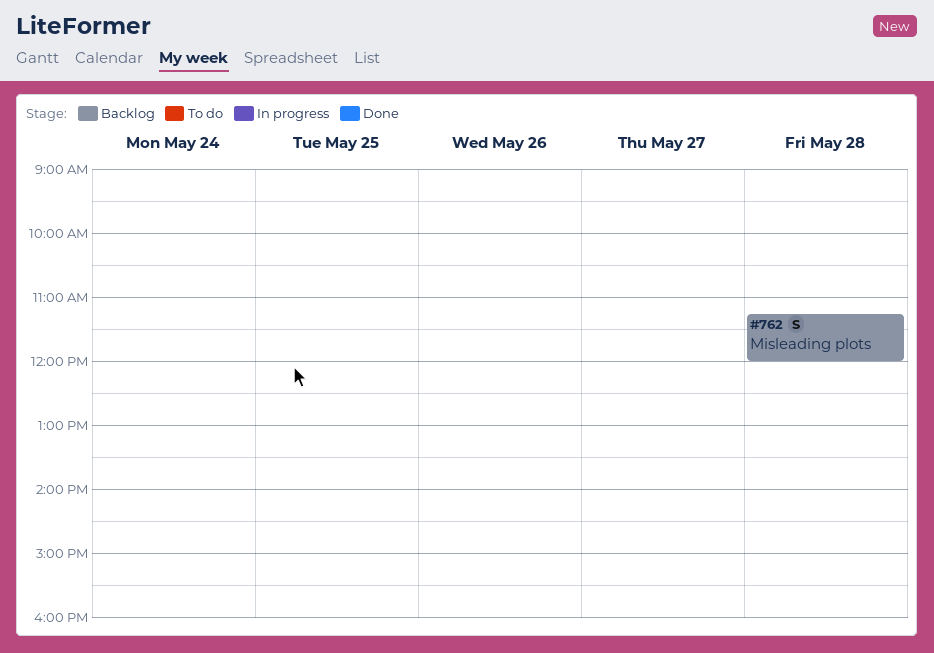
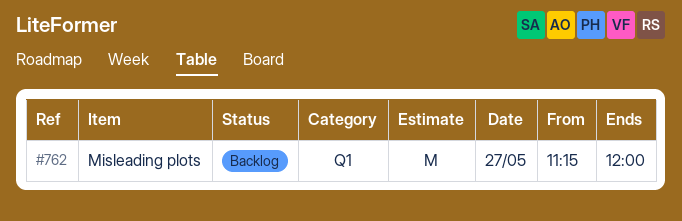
#762, estimate: S -> M
#762, day: May 28 -> May 27

